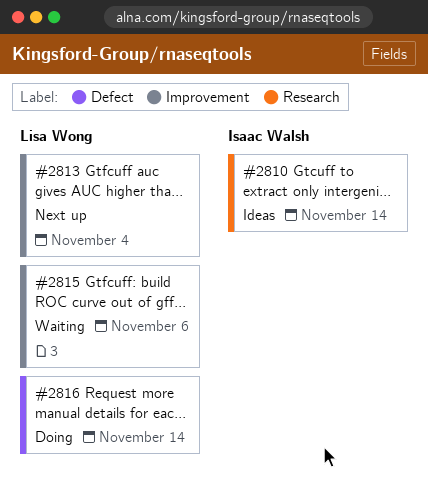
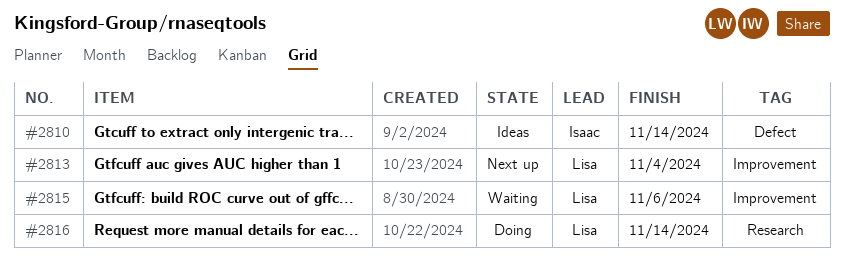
#2810, label: Research -> Defect
#2816, label: Defect -> Research

